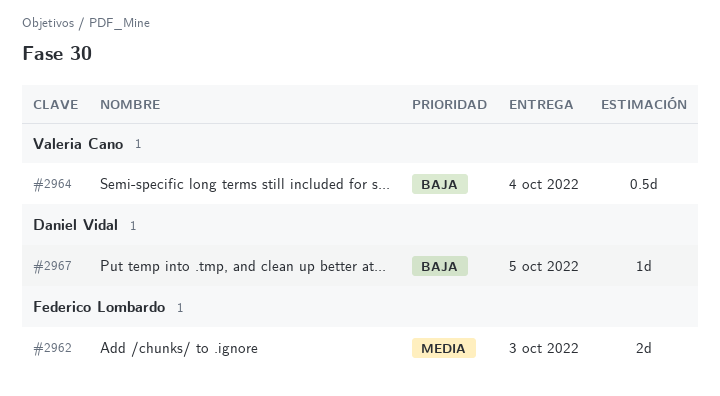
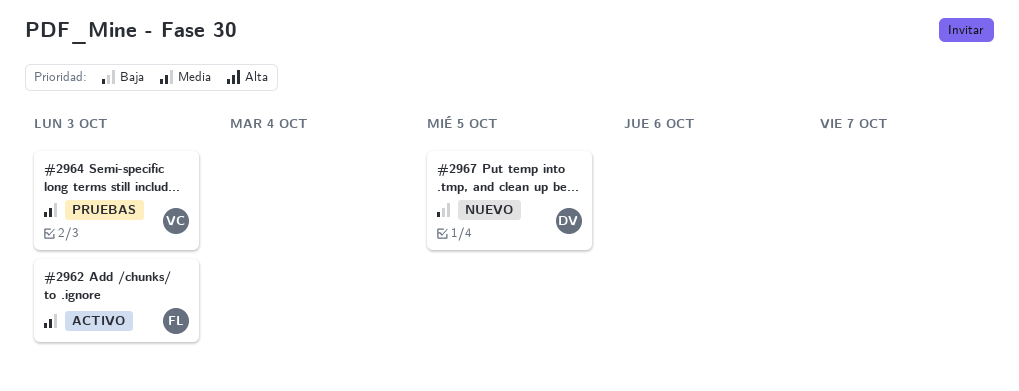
#2964, priority: Baja -> Media
#2964, due: Oct 4 -> Oct 3

